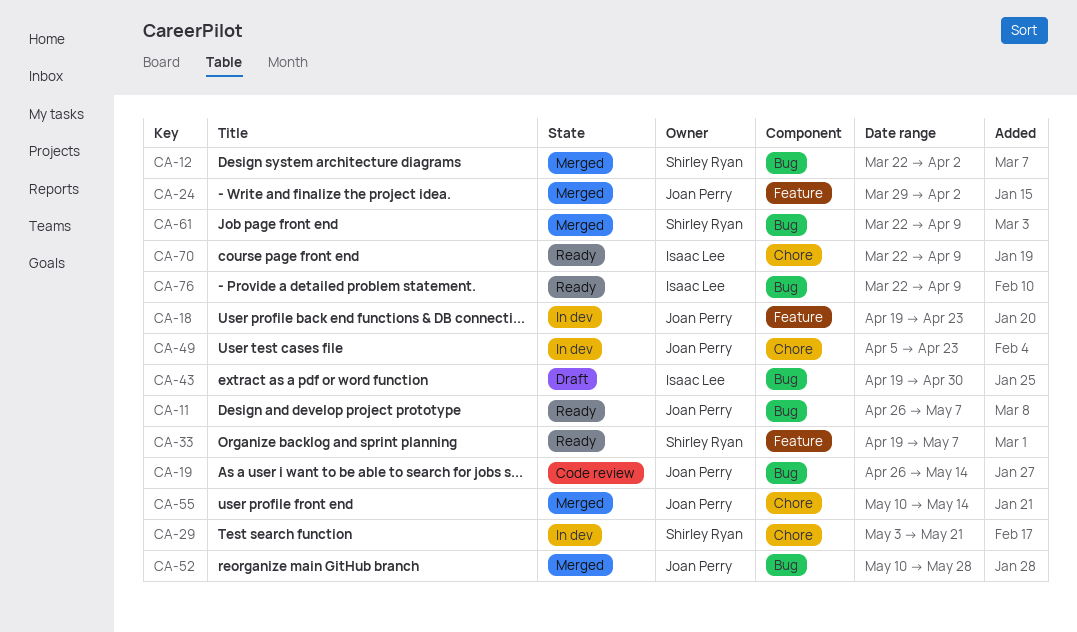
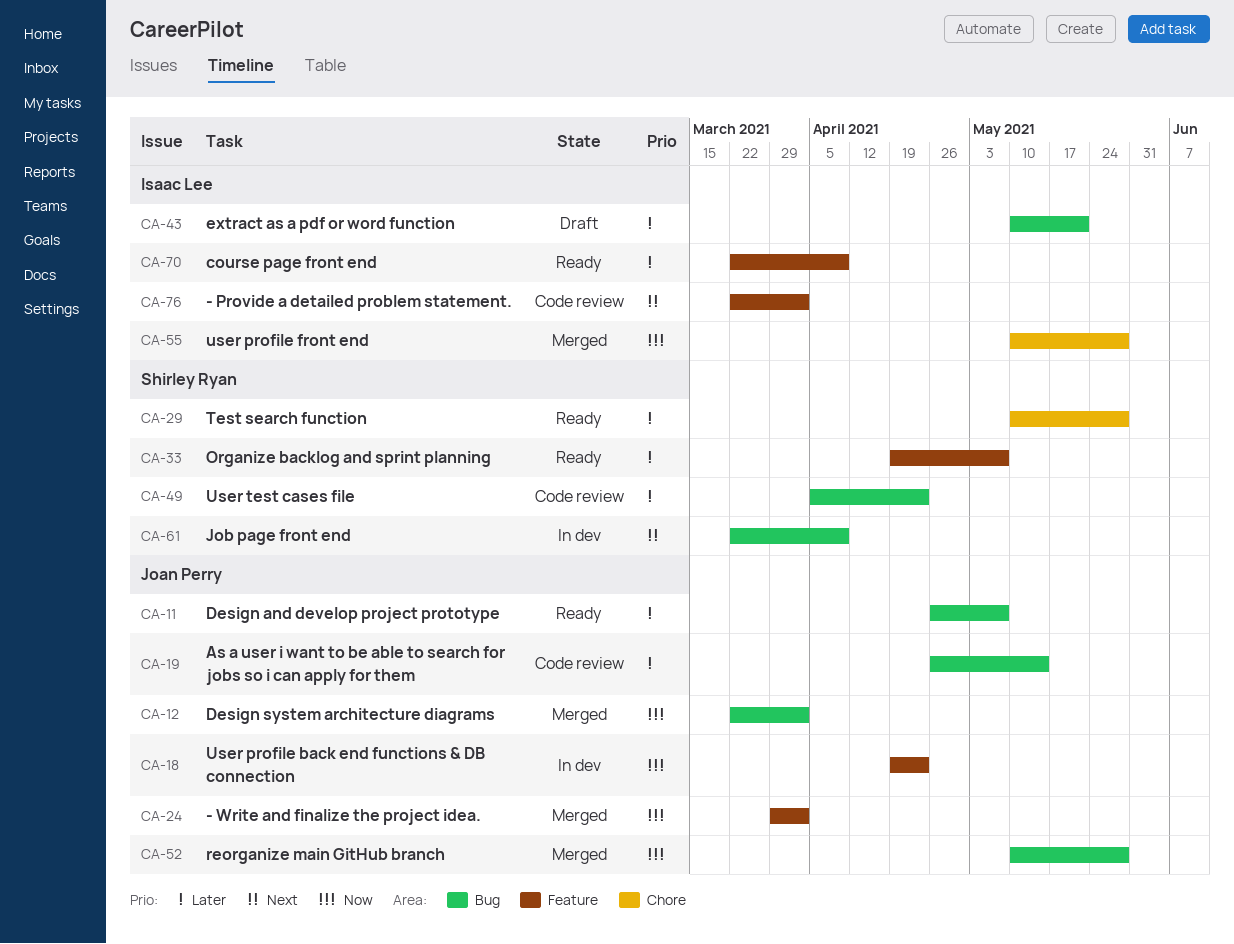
CA-12, owner: Shirley Ryan -> Joan Perry
CA-29, status: In dev -> Ready
CA-29, start: May 3 -> May 10
CA-29, due: May 21 -> May 28
CA-43, start: Apr 19 -> May 10
CA-43, due: Apr 30 -> May 21
CA-49, status: In dev -> Code review
CA-49, owner: Joan Perry -> Shirley Ryan
CA-49, label: Chore -> Bug
CA-55, owner: Joan Perry -> Isaac Lee
CA-55, due: May 14 -> May 28
CA-61, status: Merged -> In dev
CA-70, label: Chore -> Feature
CA-76, status: Ready -> Code review
CA-76, label: Bug -> Feature
CA-76, due: Apr 9 -> Apr 2

